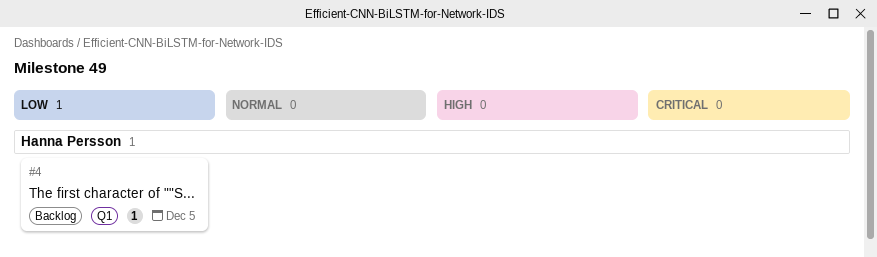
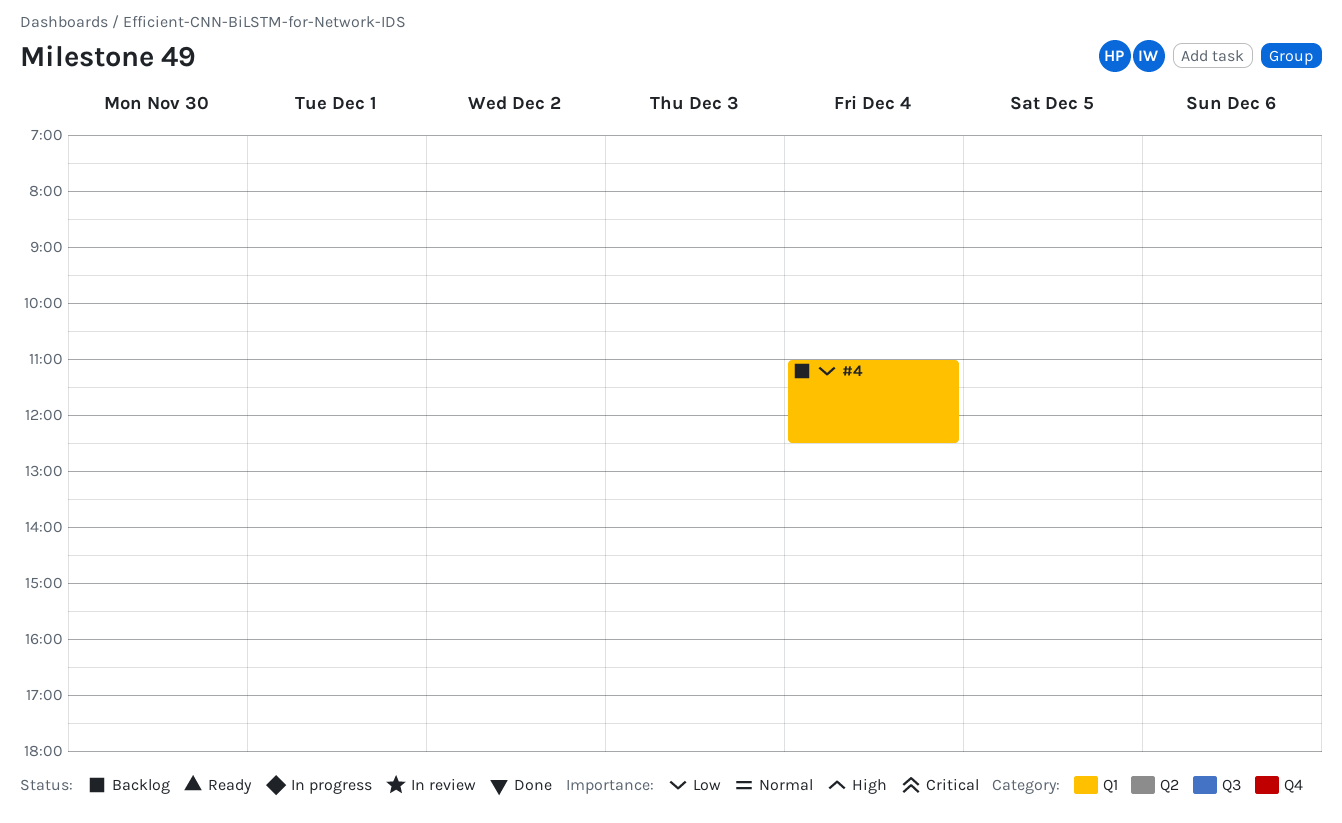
#4, day: Dec 5 -> Dec 4

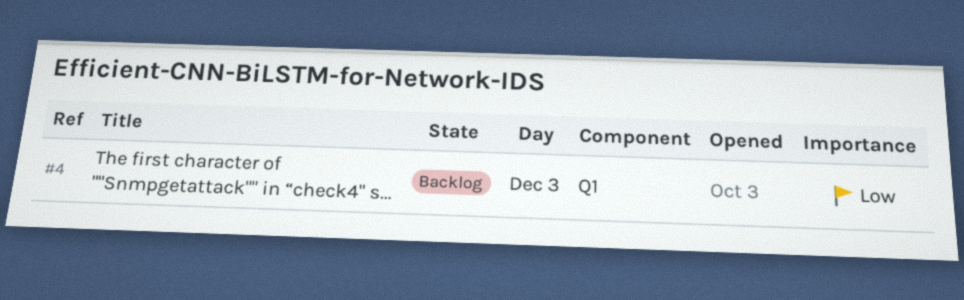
#4, day: Dec 4 -> Dec 3

